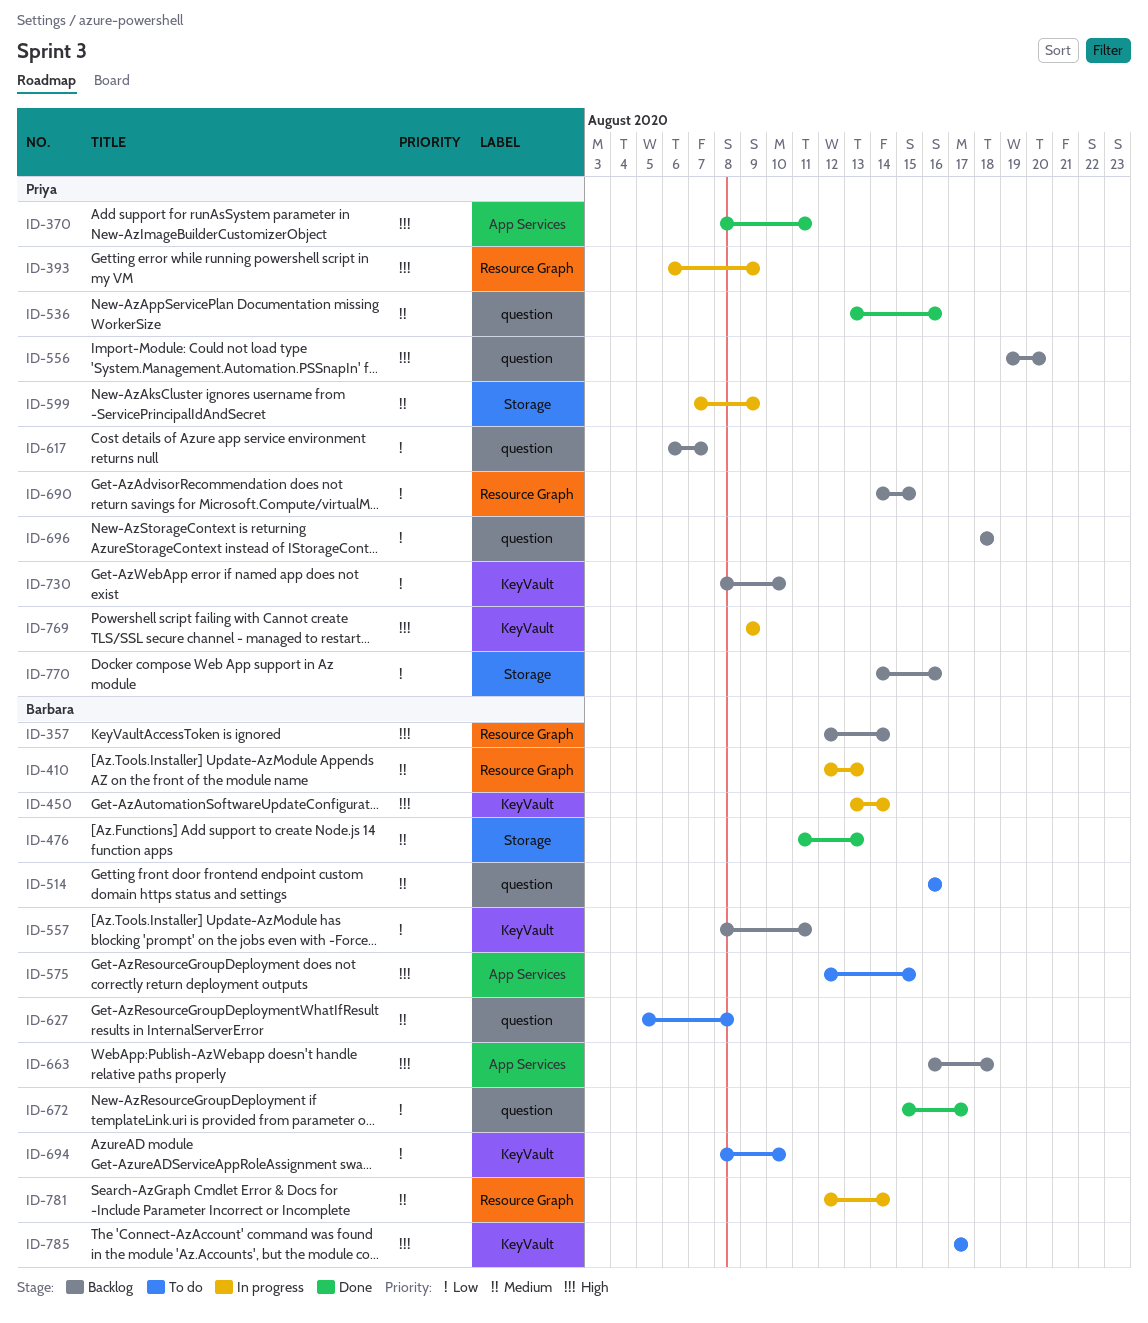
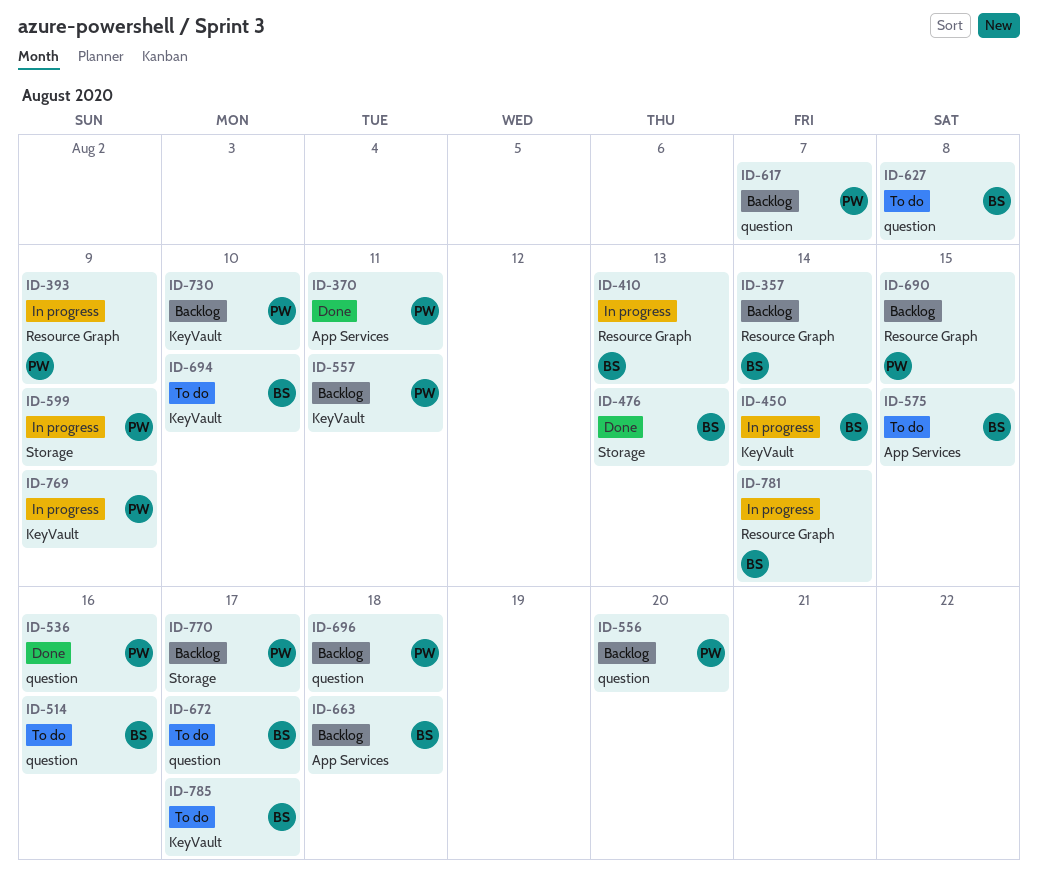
ID-557, owner: Barbara -> Priya
ID-672, status: Done -> To do
ID-770, due: Aug 16 -> Aug 17

